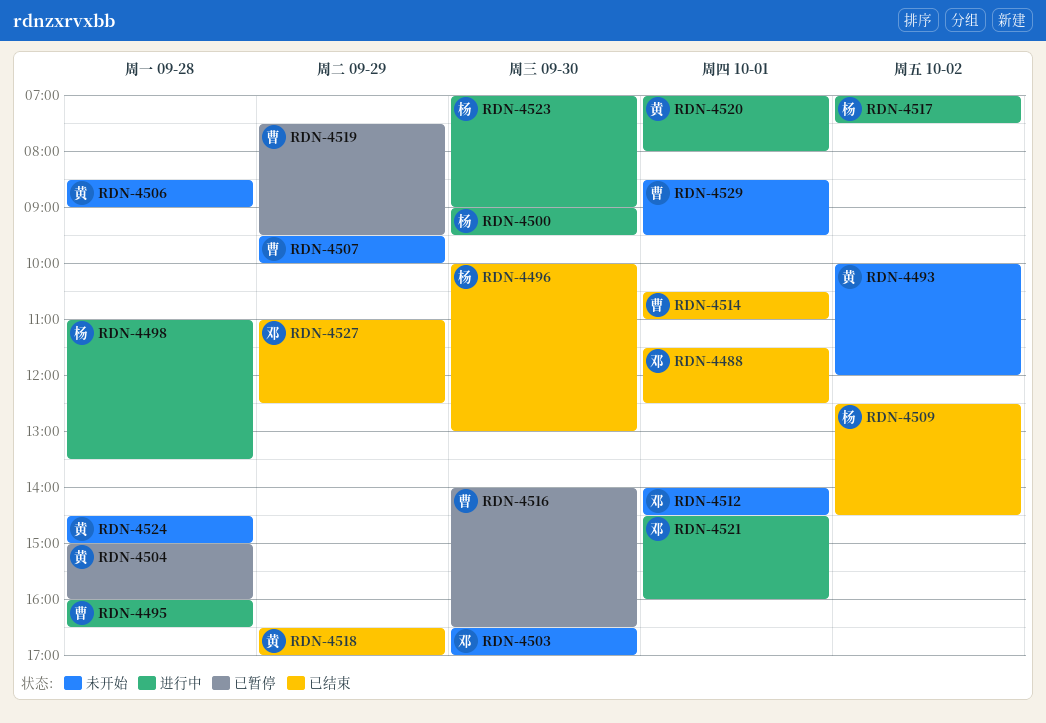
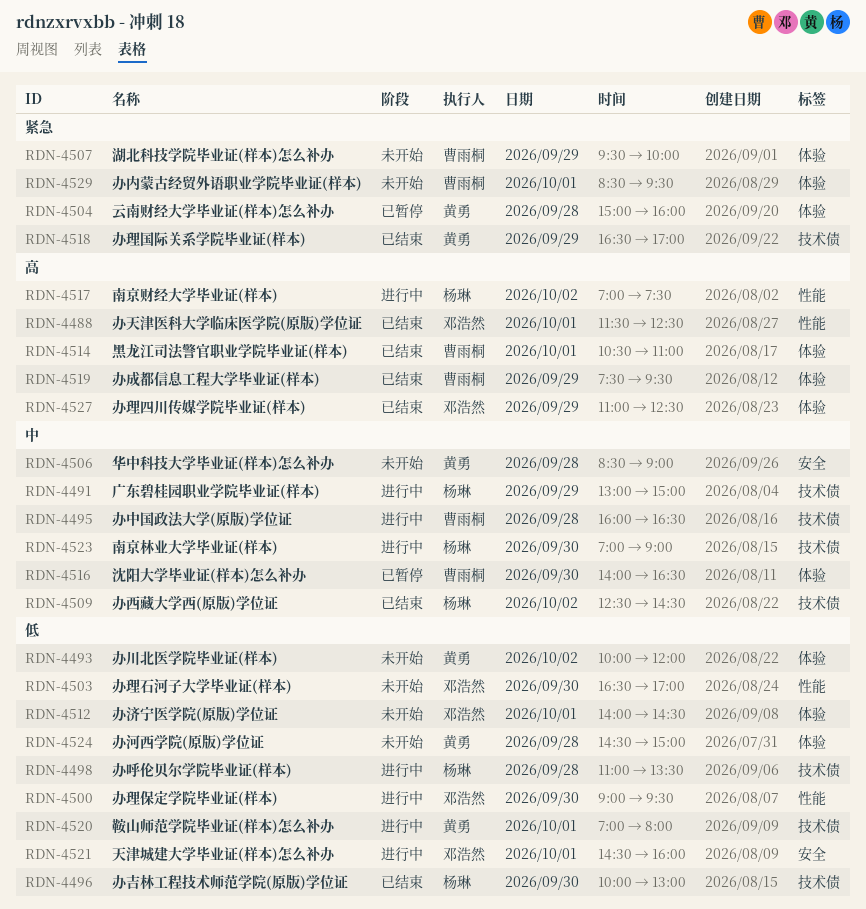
RDN-4491: none -> present
RDN-4500, owner: 杨琳 -> 邓浩然
RDN-4519, status: 已暂停 -> 已结束

